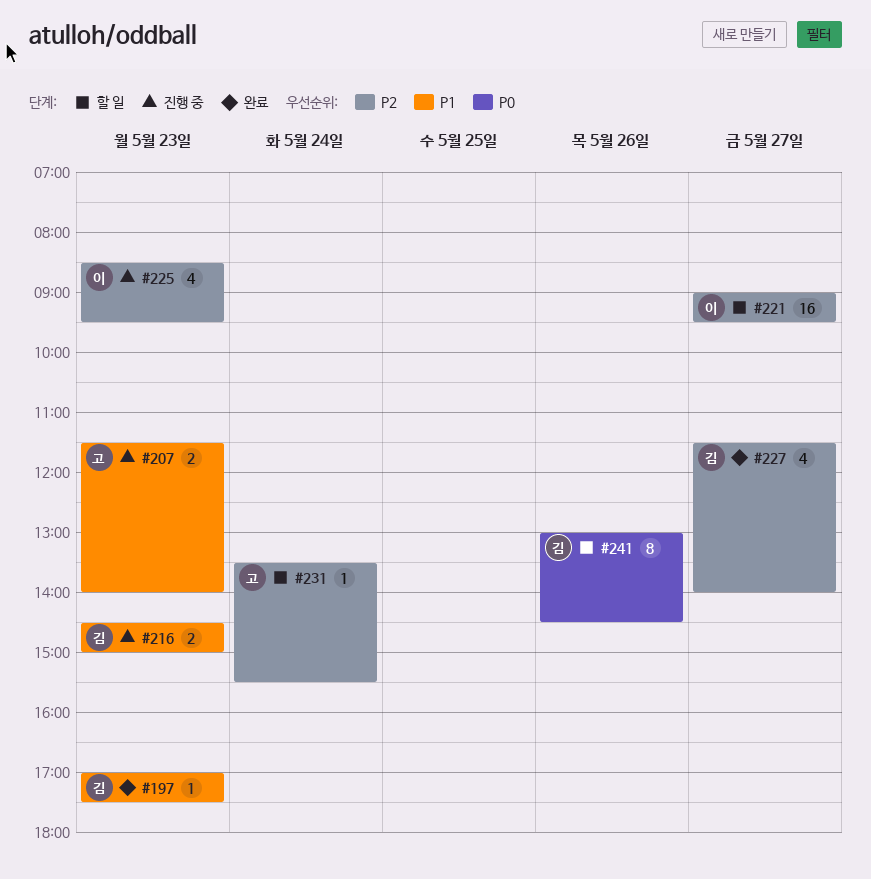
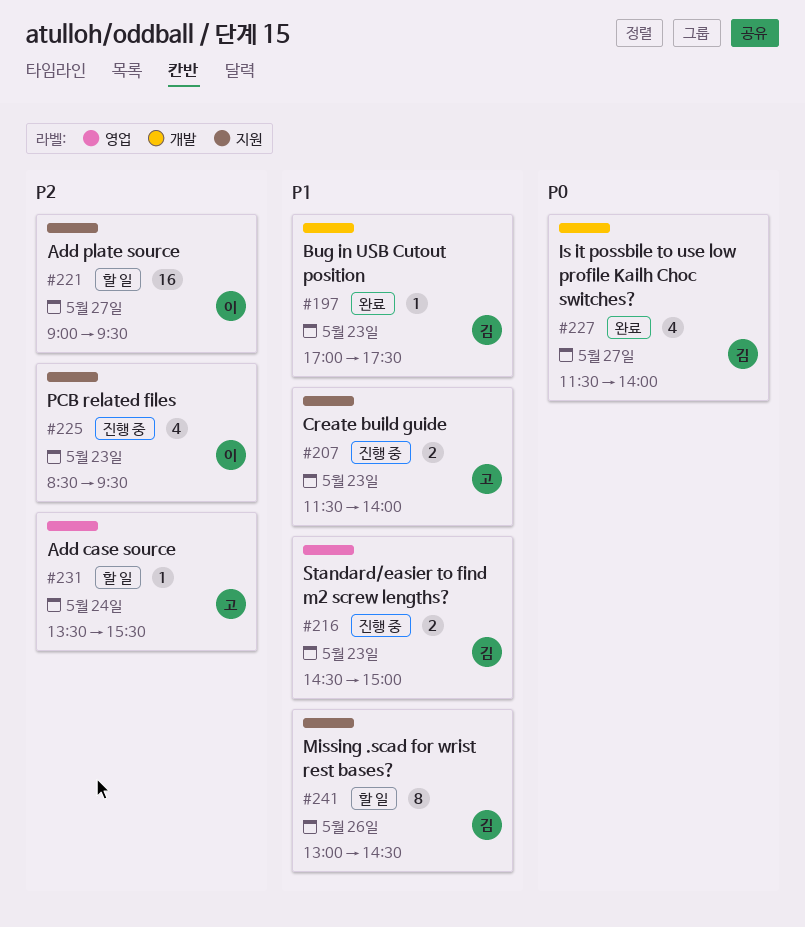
#227, priority: P2 -> P0
#241, priority: P0 -> P1

